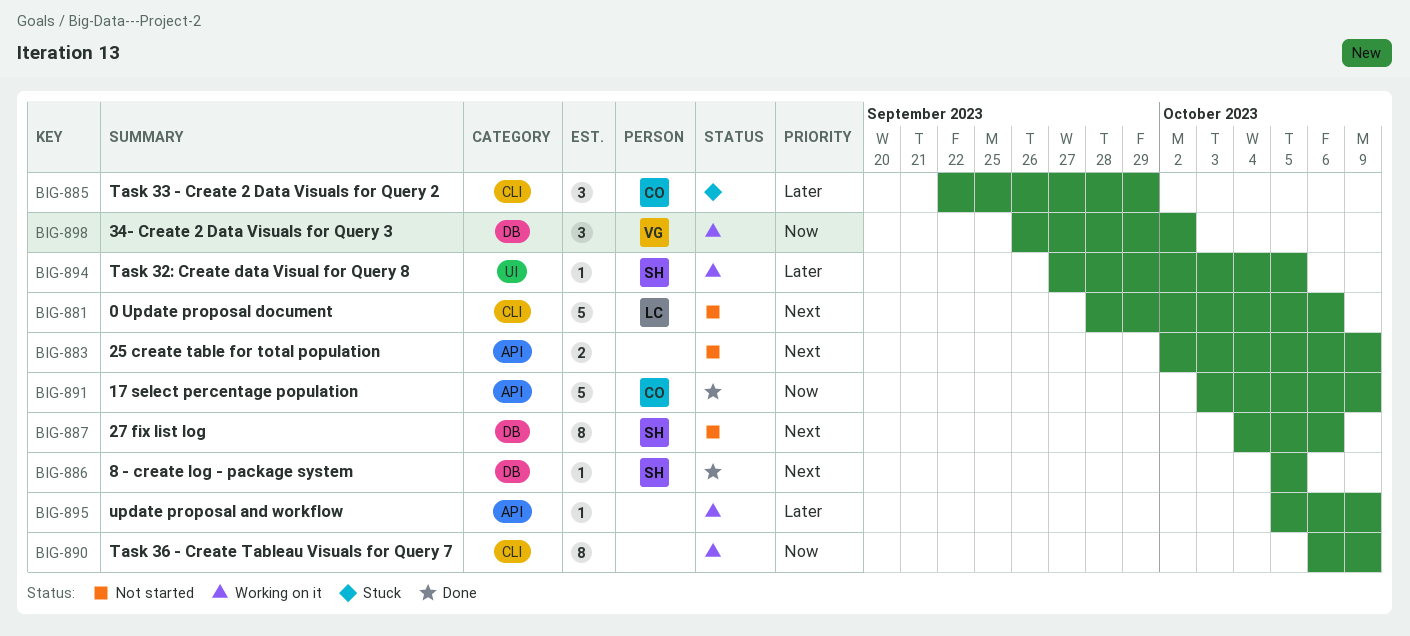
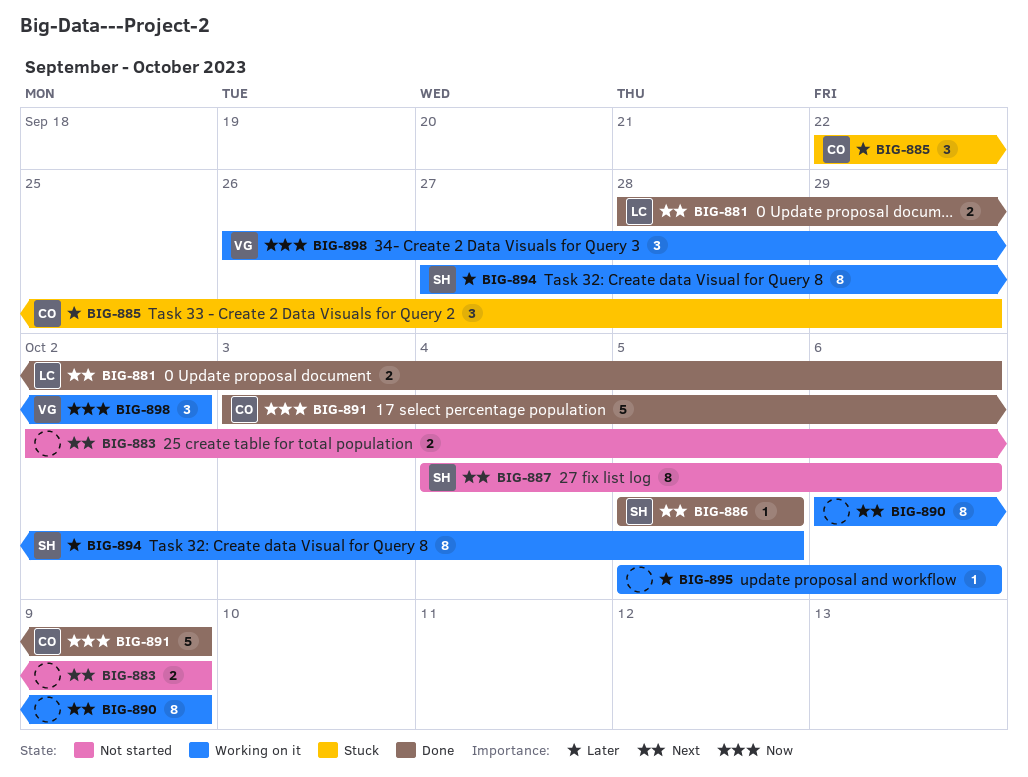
BIG-881, status: Not started -> Done
BIG-881, estimate: 5 -> 2
BIG-890, priority: Now -> Next
BIG-894, estimate: 1 -> 8
BIG-895, due: Oct 9 -> Oct 6

